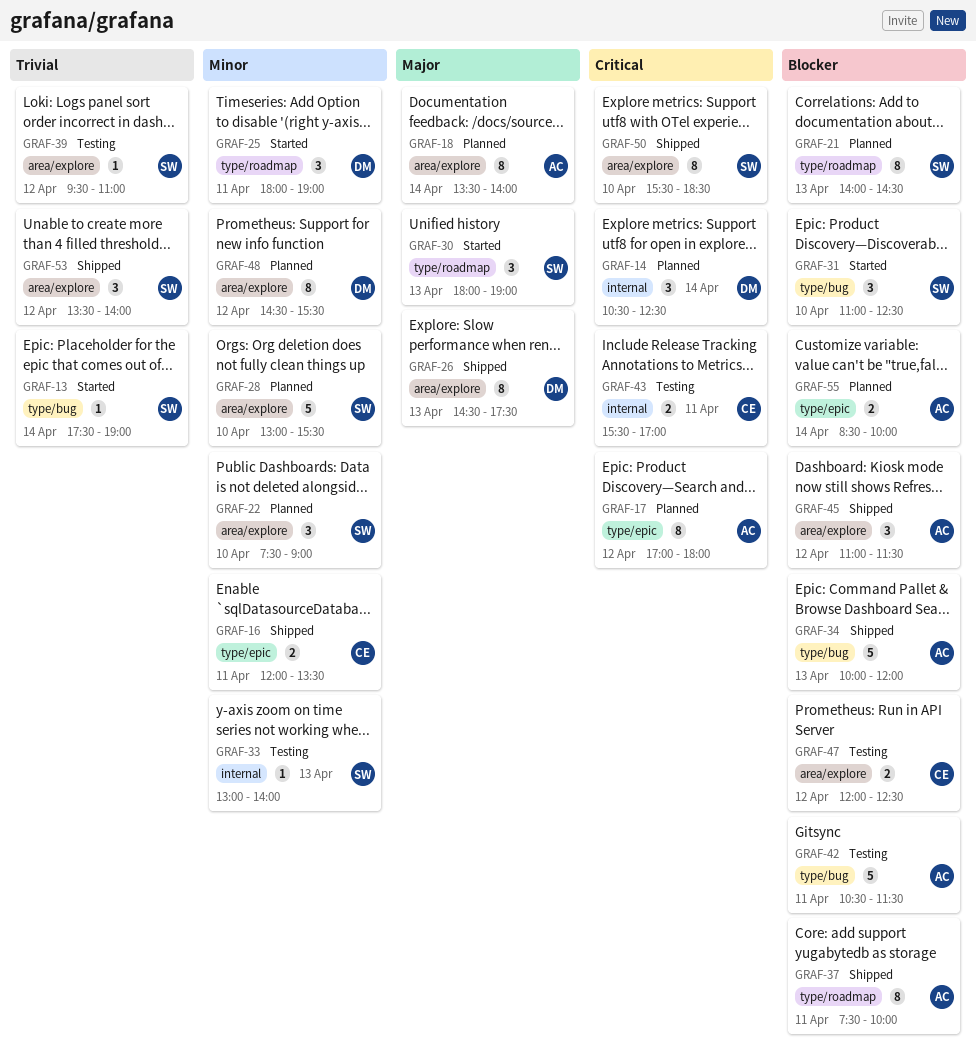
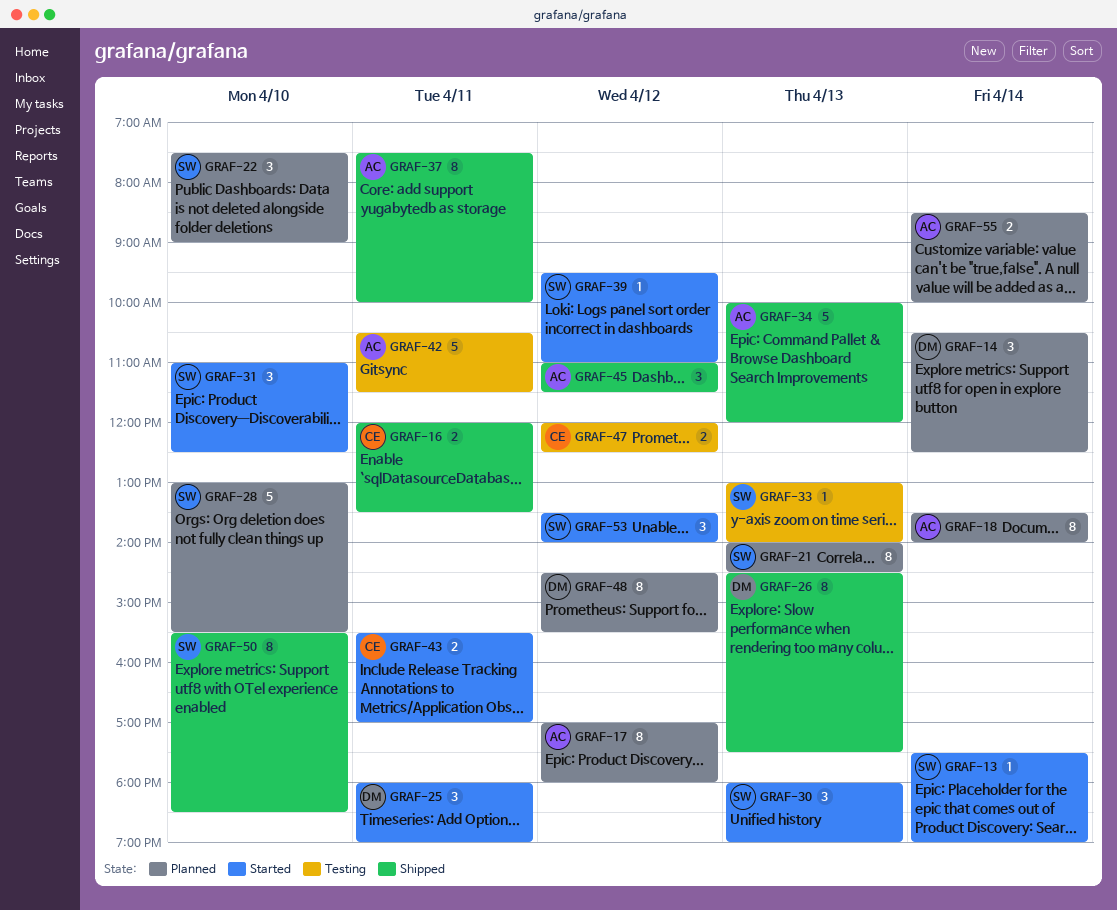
GRAF-39, status: Testing -> Started
GRAF-43, status: Testing -> Started
GRAF-53, status: Shipped -> Started

